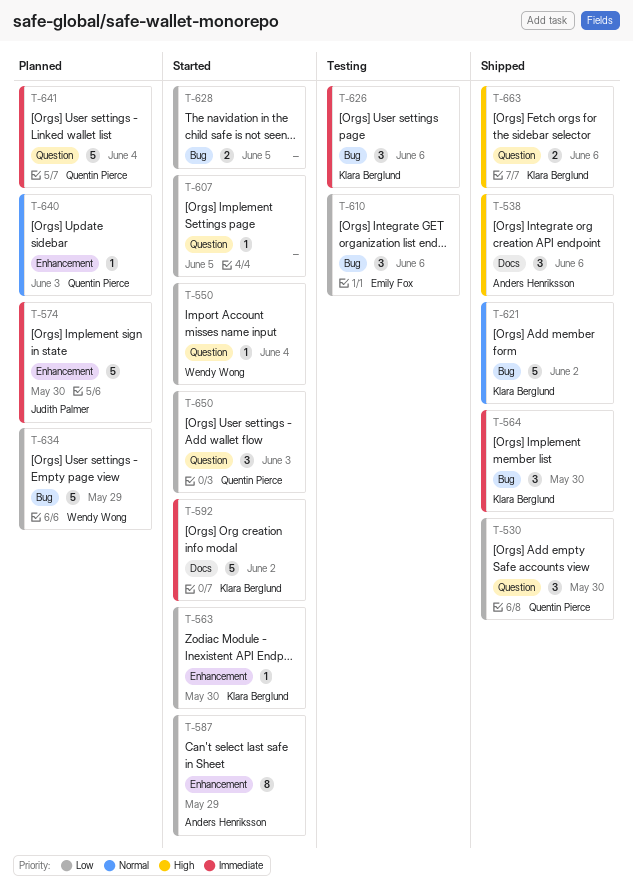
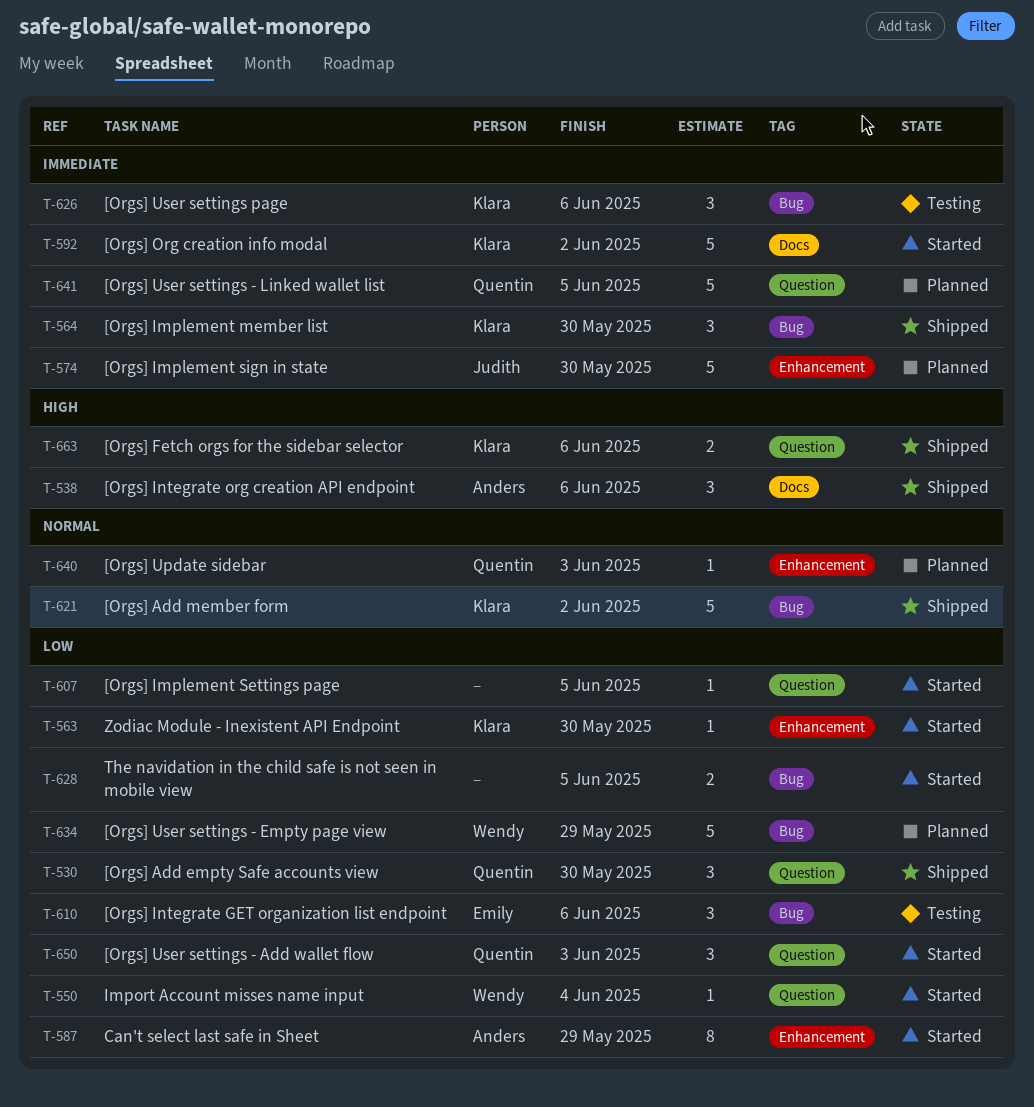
T-641, due: Jun 4 -> Jun 5

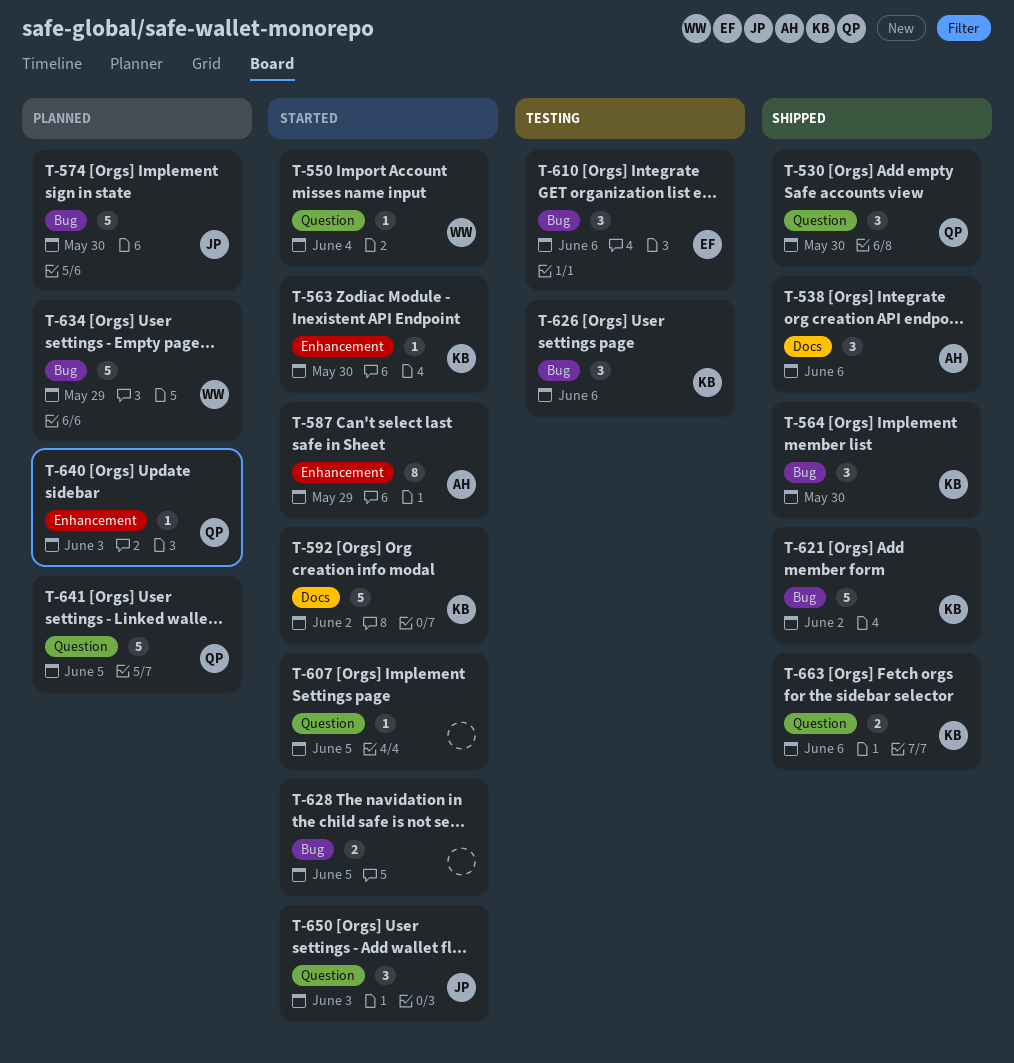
T-574, label: Enhancement -> Bug
T-650, owner: Quentin -> Judith

